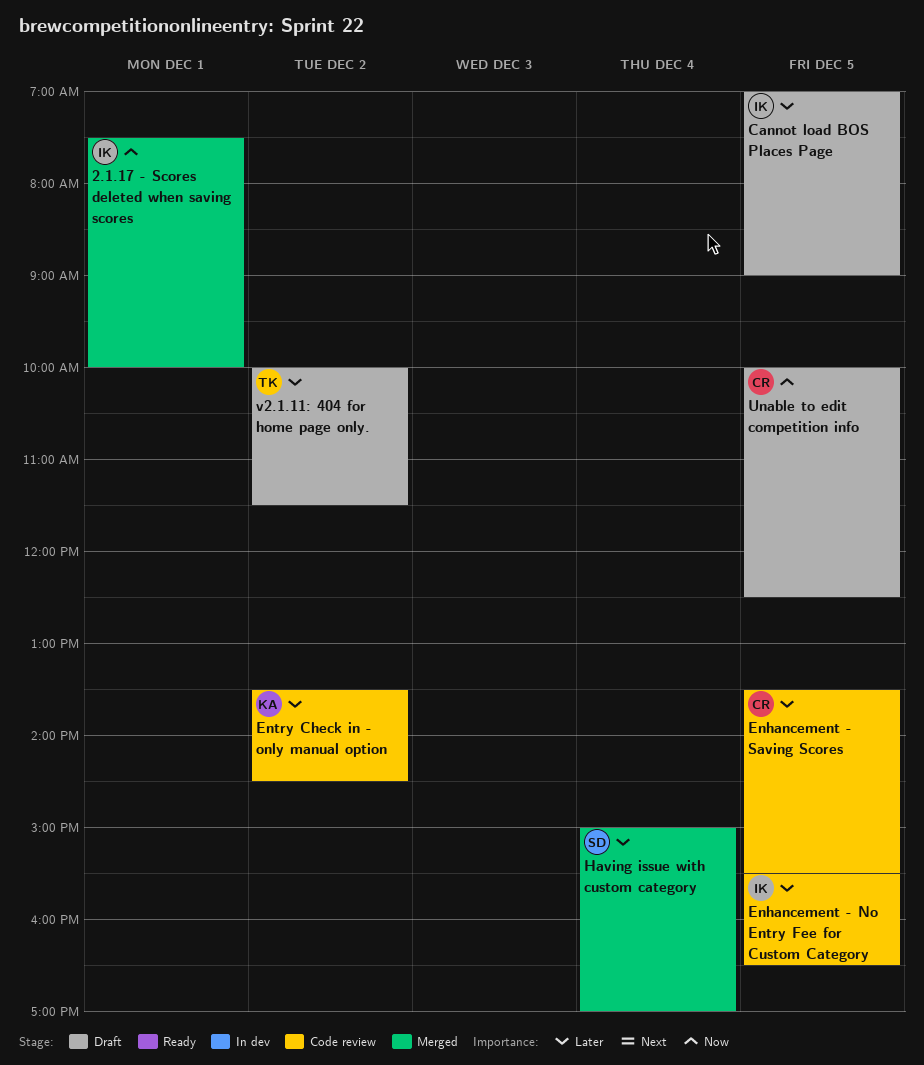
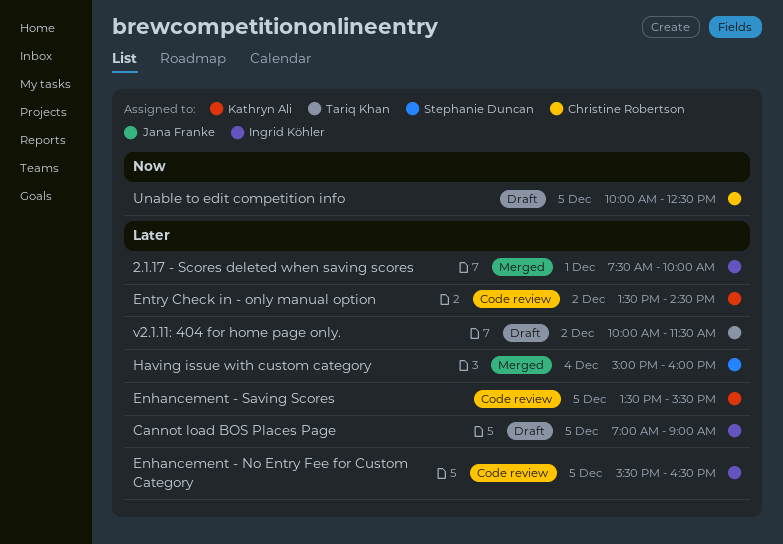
2.1.17 - Scores deleted when saving scores, priority: Now -> Later
Enhancement - Saving Scores, owner: Christine Robertson -> Kathryn Ali
Having issue with custom category, ends: 17:00 -> 16:00

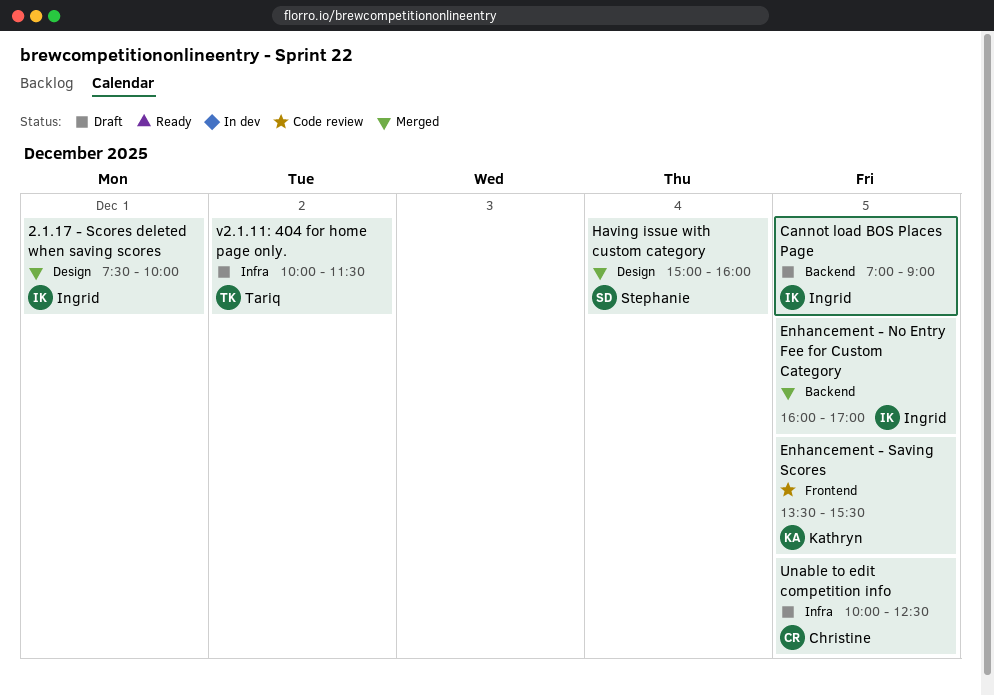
Enhancement - No Entry Fee for Custom Category, status: Code review -> Merged
Enhancement - No Entry Fee for Custom Category, begins: 15:30 -> 16:00
Enhancement - No Entry Fee for Custom Category, ends: 16:30 -> 17:00
Entry Check in - only manual option: present -> none

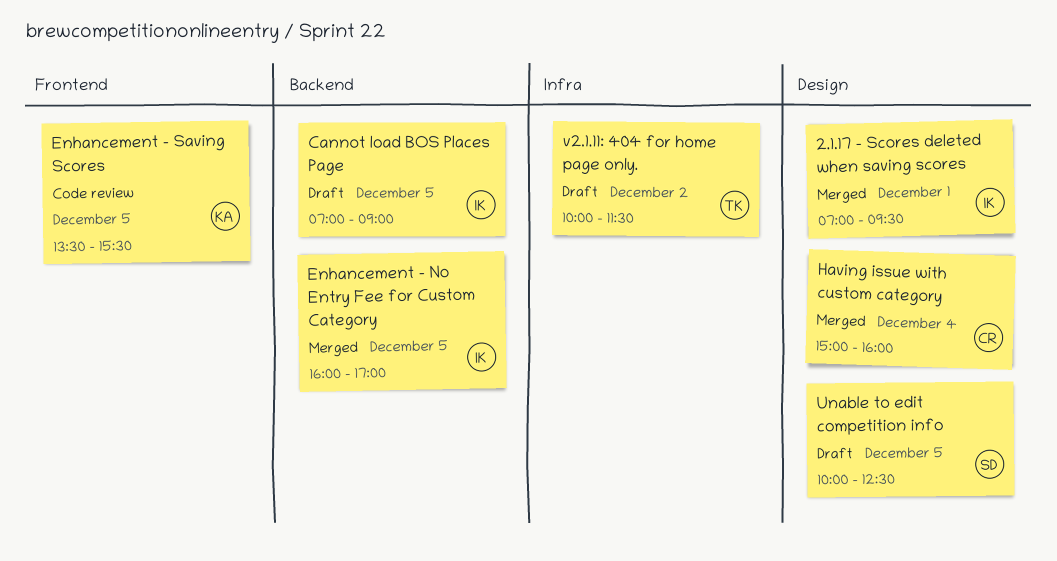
2.1.17 - Scores deleted when saving scores, begins: 07:30 -> 07:00
2.1.17 - Scores deleted when saving scores, ends: 10:00 -> 09:30
Having issue with custom category, owner: Stephanie -> Christine
Unable to edit competition info, owner: Christine -> Stephanie
Unable to edit competition info, label: Infra -> Design

